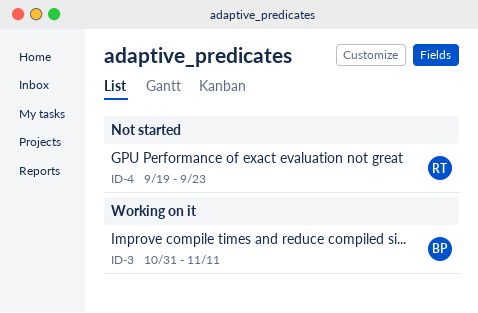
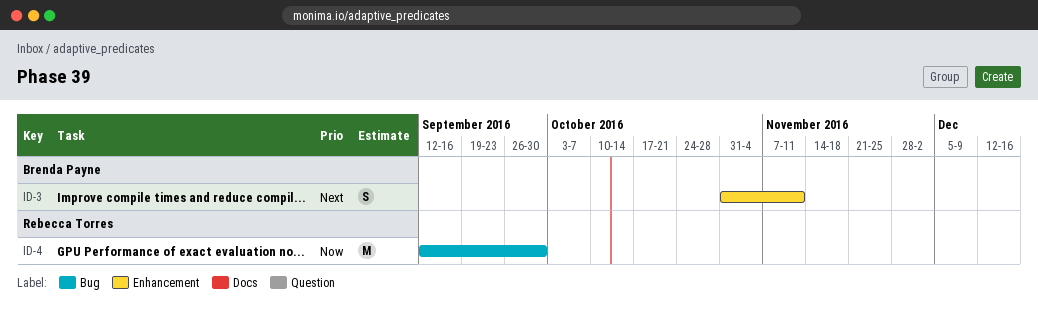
ID-4, start: Sep 19 -> Sep 12
ID-4, due: Sep 23 -> Sep 30

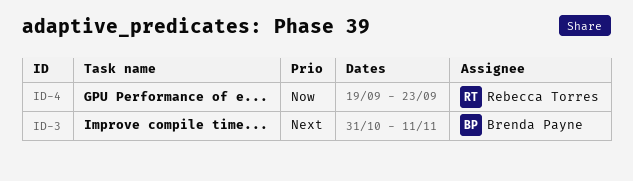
ID-4, start: Sep 12 -> Sep 19
ID-4, due: Sep 30 -> Sep 23

